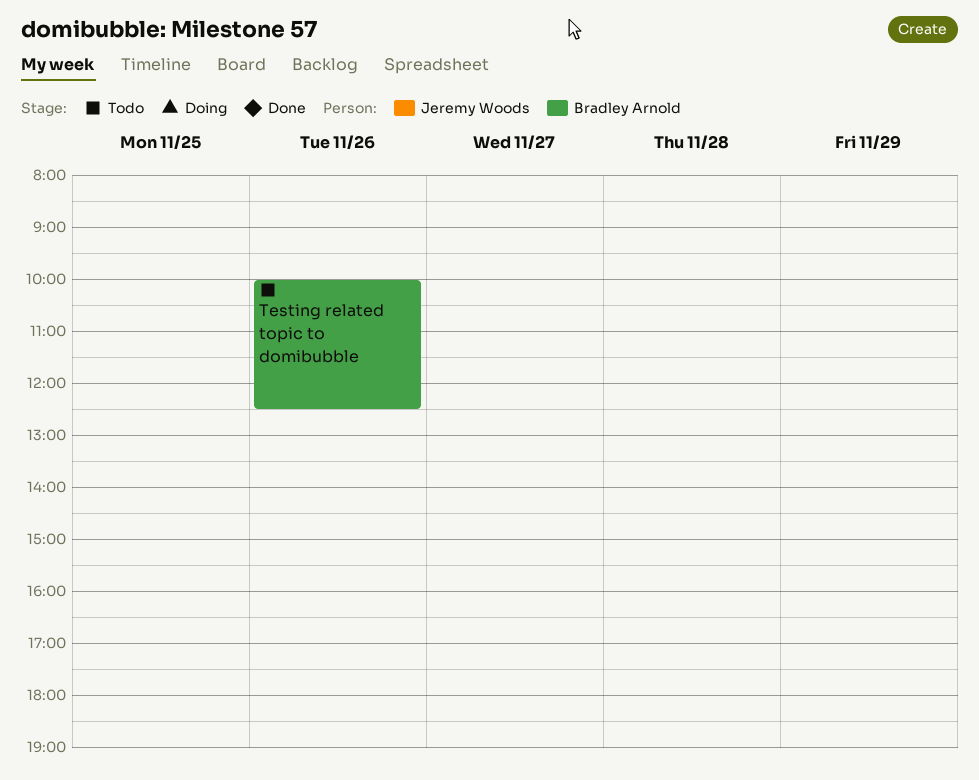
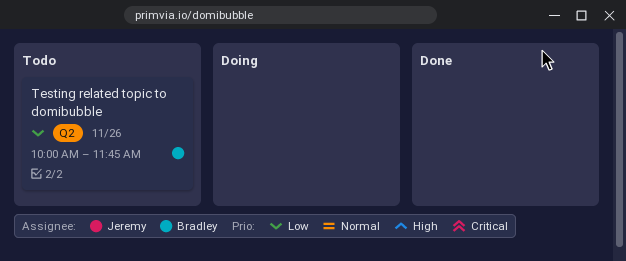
Testing related topic to domibubble, ends: 12:30 -> 11:45

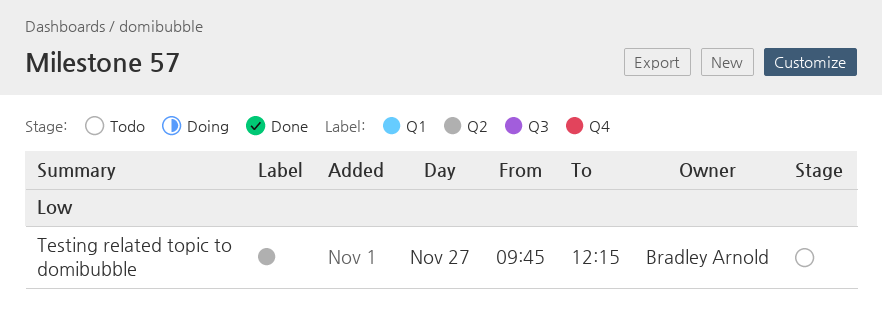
Testing related topic to domibubble, day: Nov 26 -> Nov 27
Testing related topic to domibubble, begins: 10:00 -> 09:45
Testing related topic to domibubble, ends: 11:45 -> 12:15

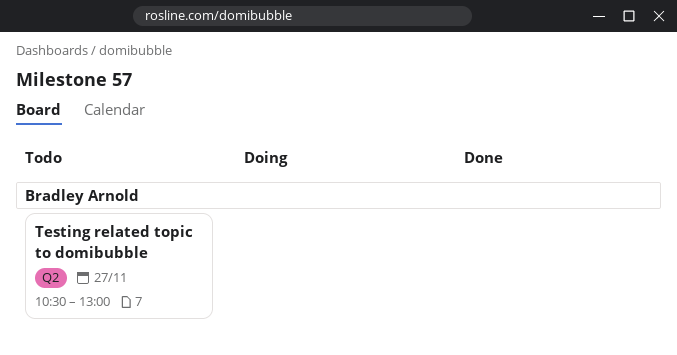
Testing related topic to domibubble, begins: 09:45 -> 10:30
Testing related topic to domibubble, ends: 12:15 -> 13:00

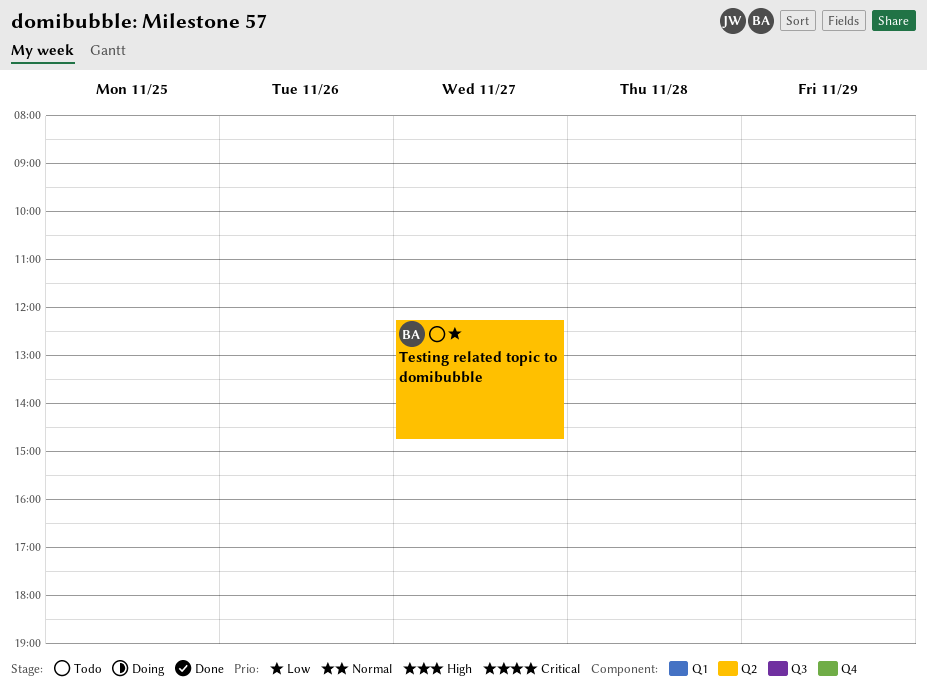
Testing related topic to domibubble, begins: 10:30 -> 12:15
Testing related topic to domibubble, ends: 13:00 -> 14:45

